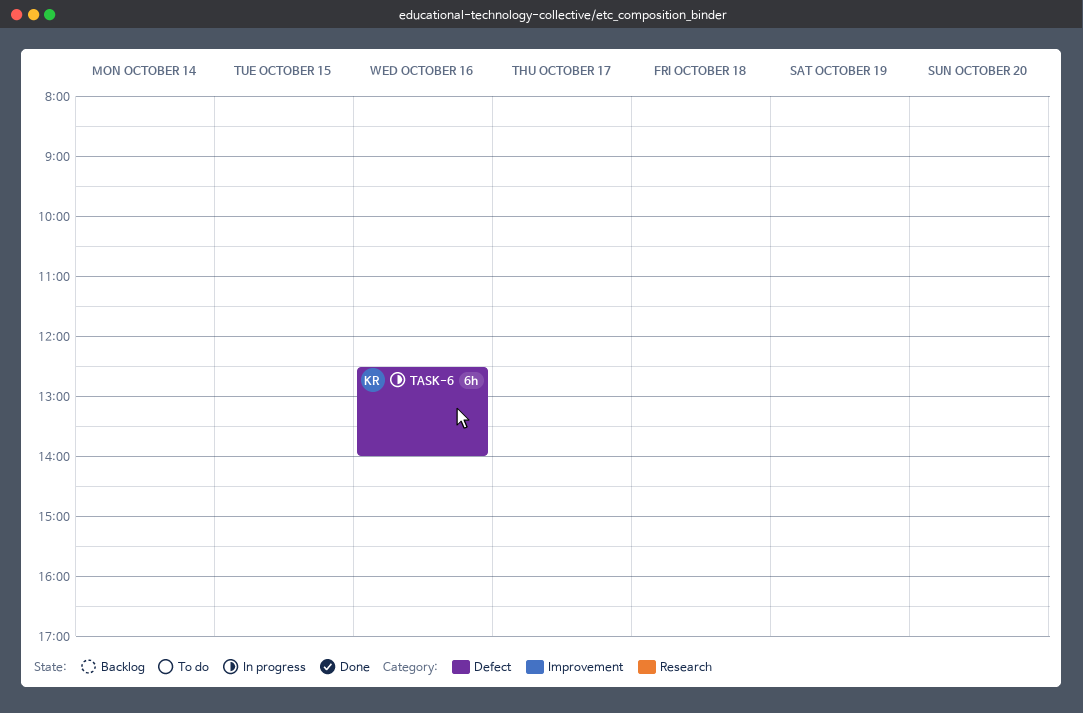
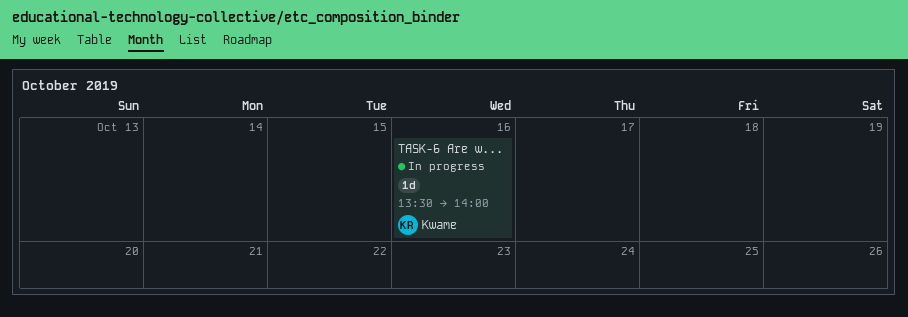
TASK-6, estimate: 6h -> 1d
TASK-6, begins: 12:30 -> 13:30

